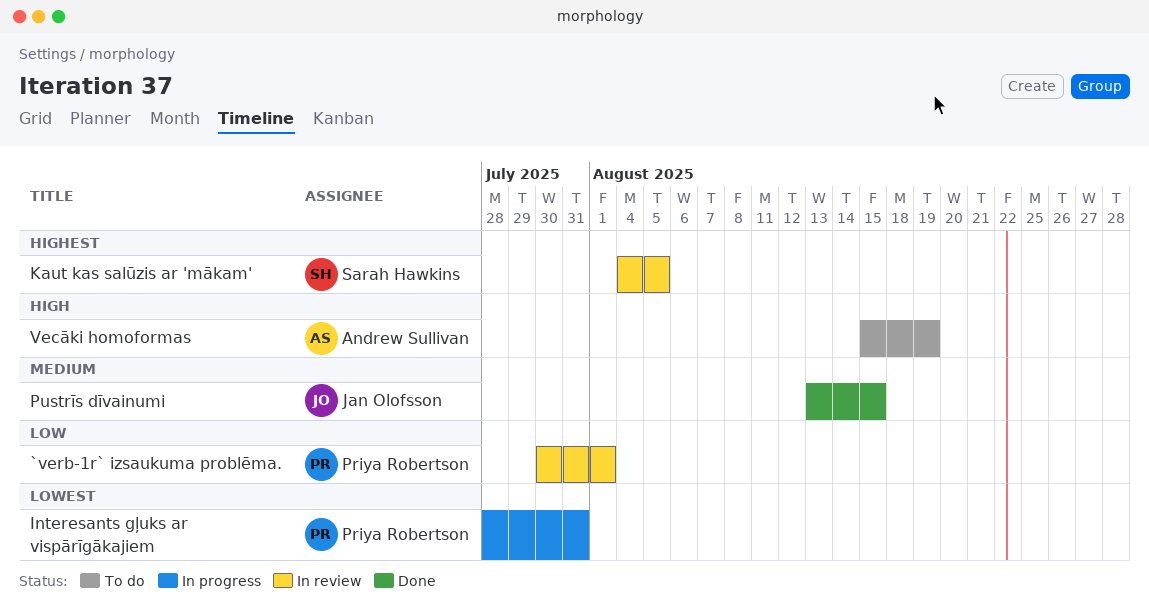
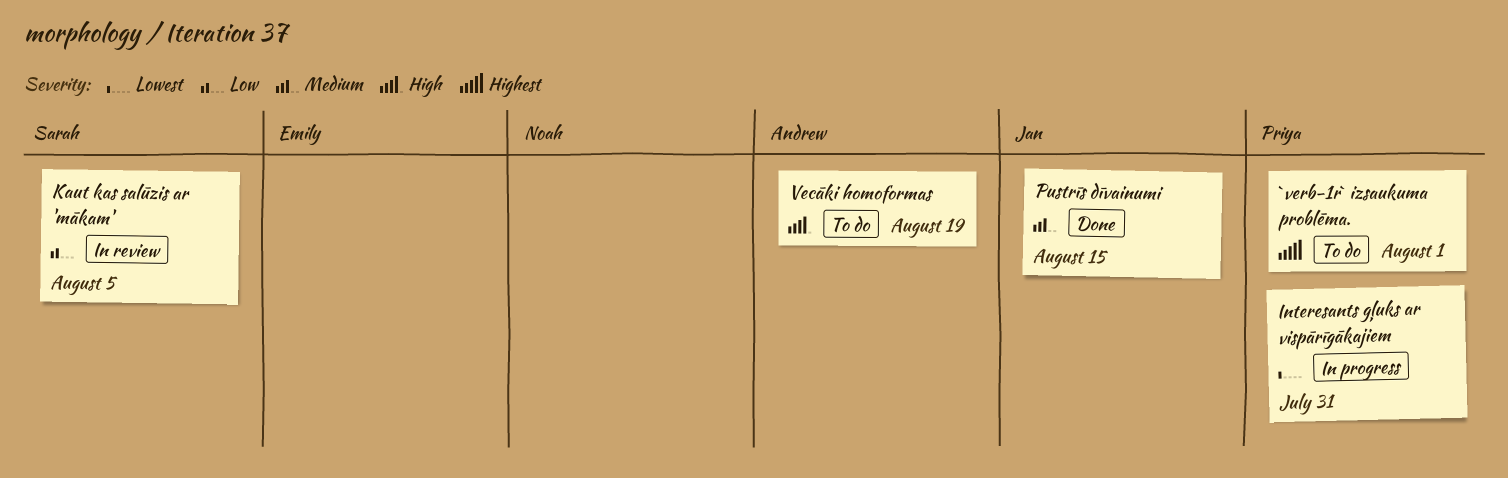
`verb-1r` izsaukuma problēma., status: In review -> To do
`verb-1r` izsaukuma problēma., priority: Low -> Highest
Kaut kas salūzis ar 'mākam', priority: Highest -> Low

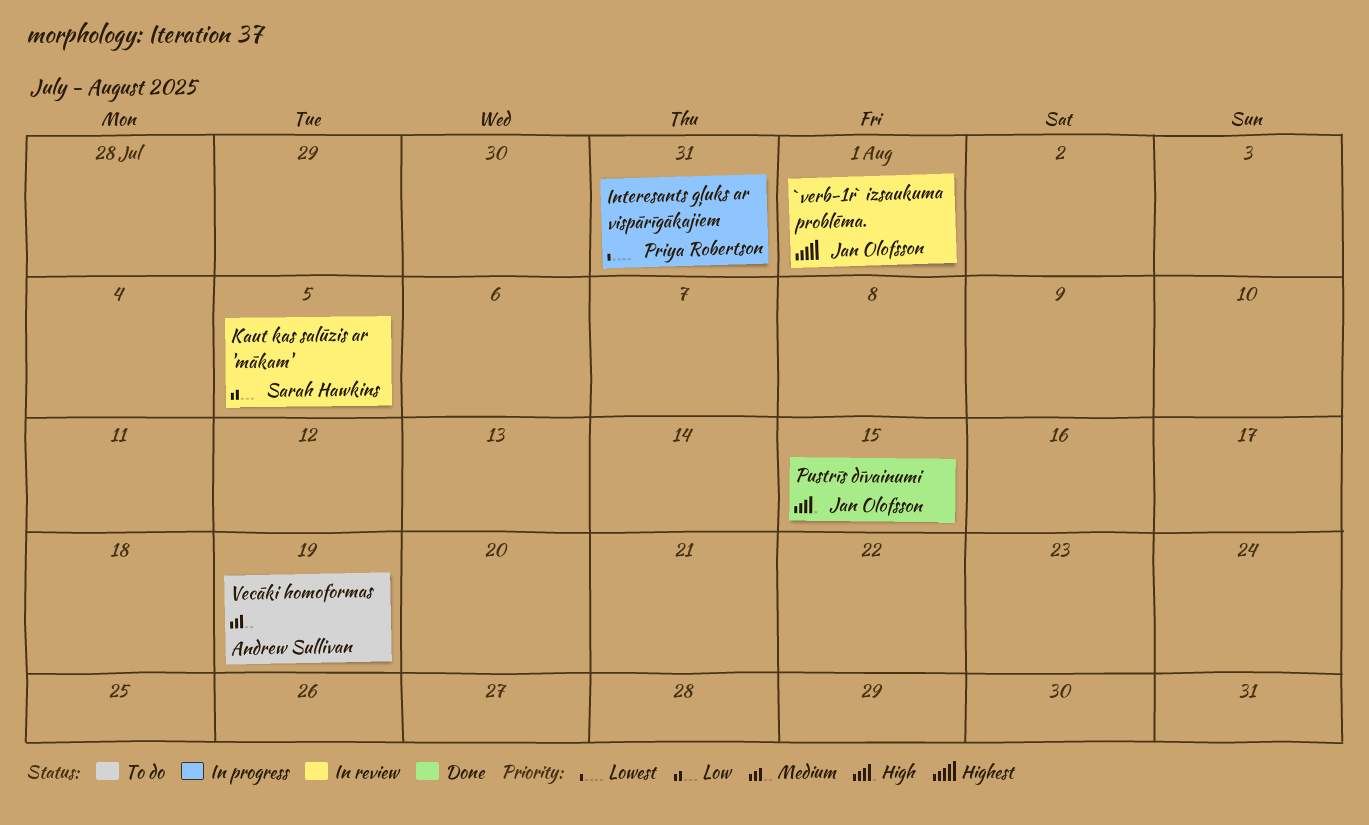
`verb-1r` izsaukuma problēma., status: To do -> In review
`verb-1r` izsaukuma problēma., owner: Priya Robertson -> Jan Olofsson
Pustrīs dīvainumi, priority: Medium -> High
Vecāki homoformas, priority: High -> Medium

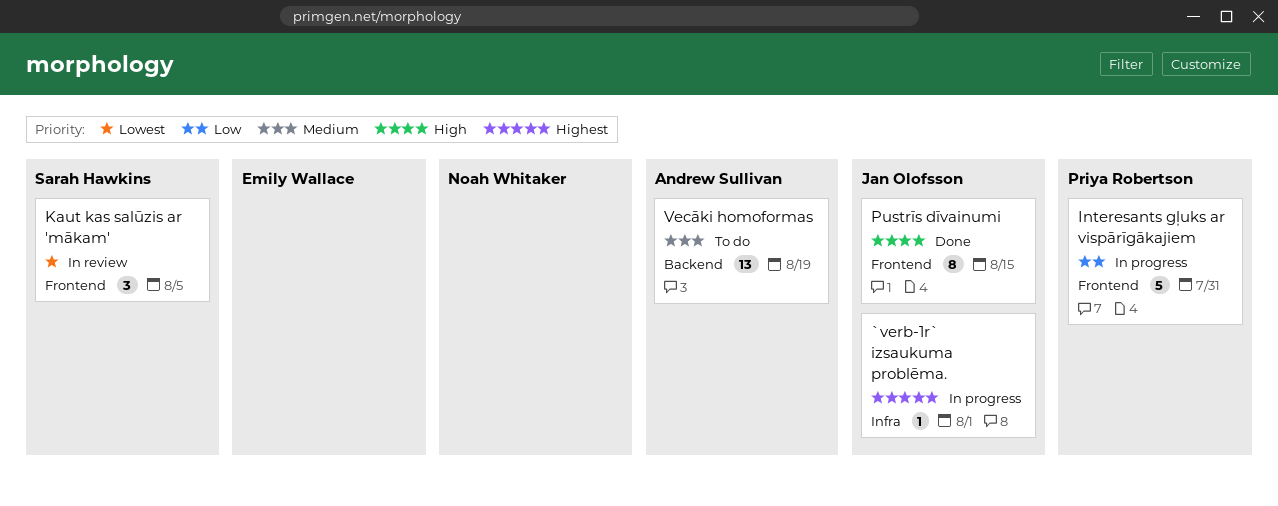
`verb-1r` izsaukuma problēma., status: In review -> In progress
Interesants gļuks ar vispārīgākajiem, priority: Lowest -> Low
Kaut kas salūzis ar 'mākam', priority: Low -> Lowest

